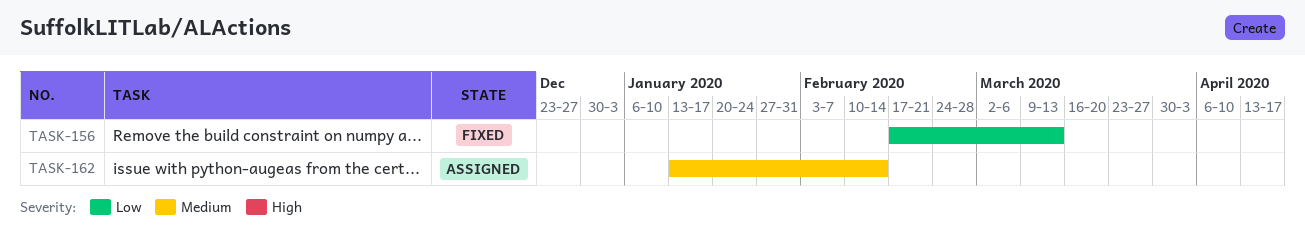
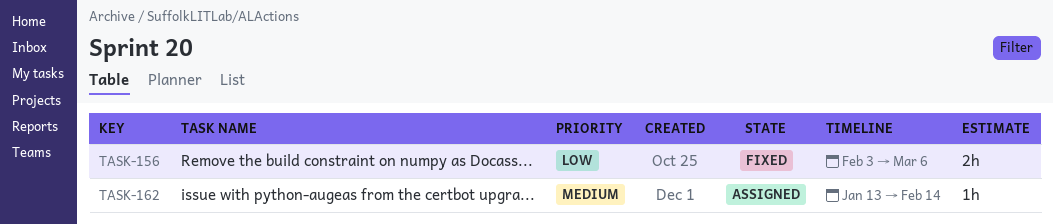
TASK-156, start: Feb 17 -> Feb 3
TASK-156, due: Mar 13 -> Mar 6

